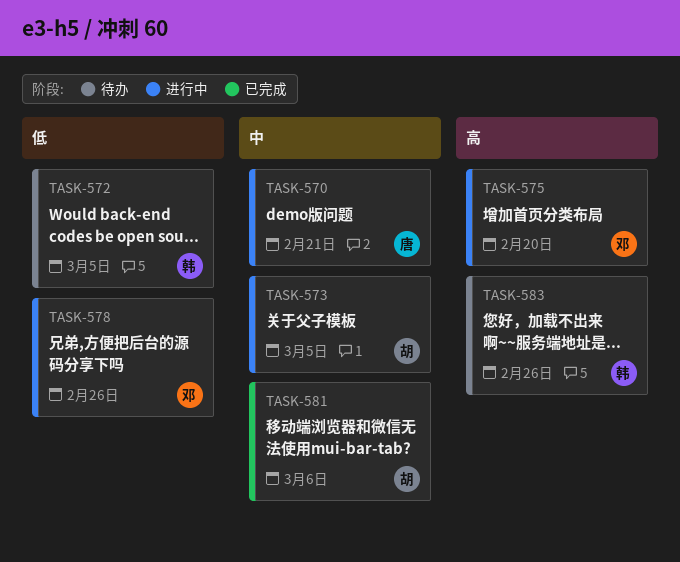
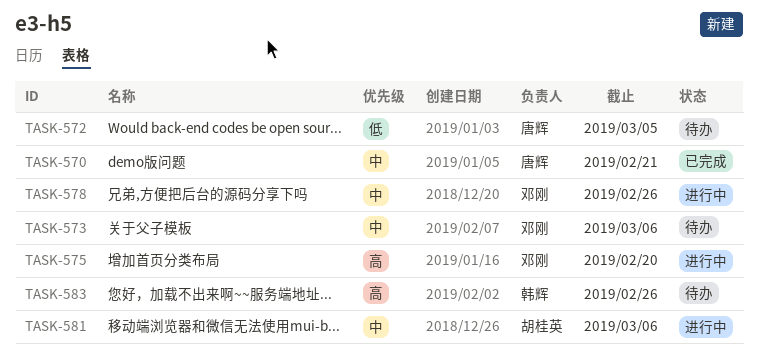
TASK-570, status: 进行中 -> 已完成
TASK-572, owner: 韩辉 -> 唐辉
TASK-573, status: 进行中 -> 待办
TASK-573, owner: 胡桂英 -> 邓刚
TASK-573, due: Mar 5 -> Mar 6
TASK-578, priority: 低 -> 中
TASK-581, status: 已完成 -> 进行中

